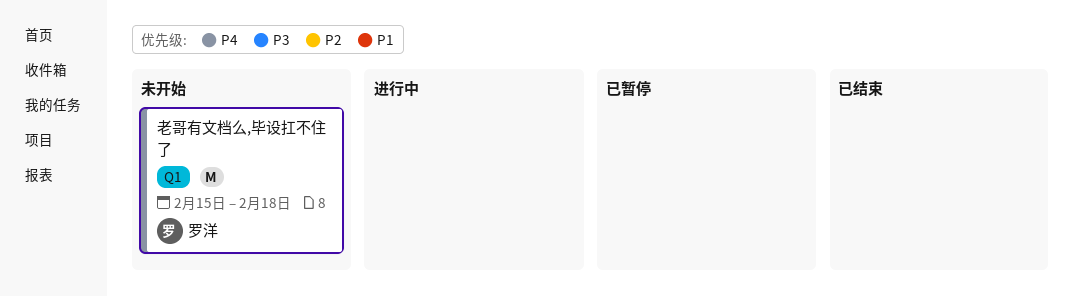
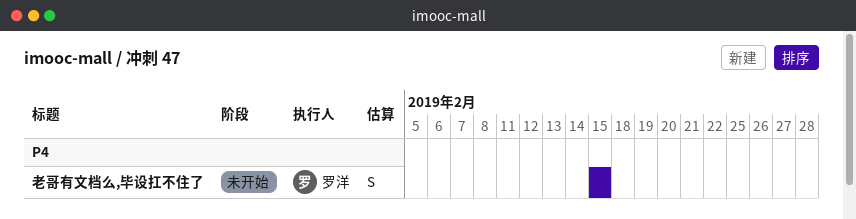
老哥有文档么,毕设扛不住了, estimate: M -> S
老哥有文档么,毕设扛不住了, due: Feb 18 -> Feb 15

